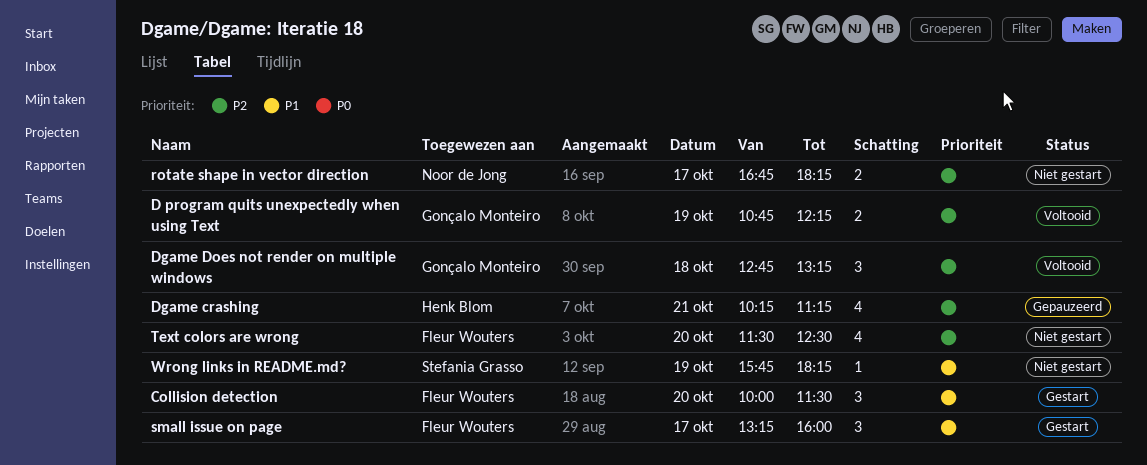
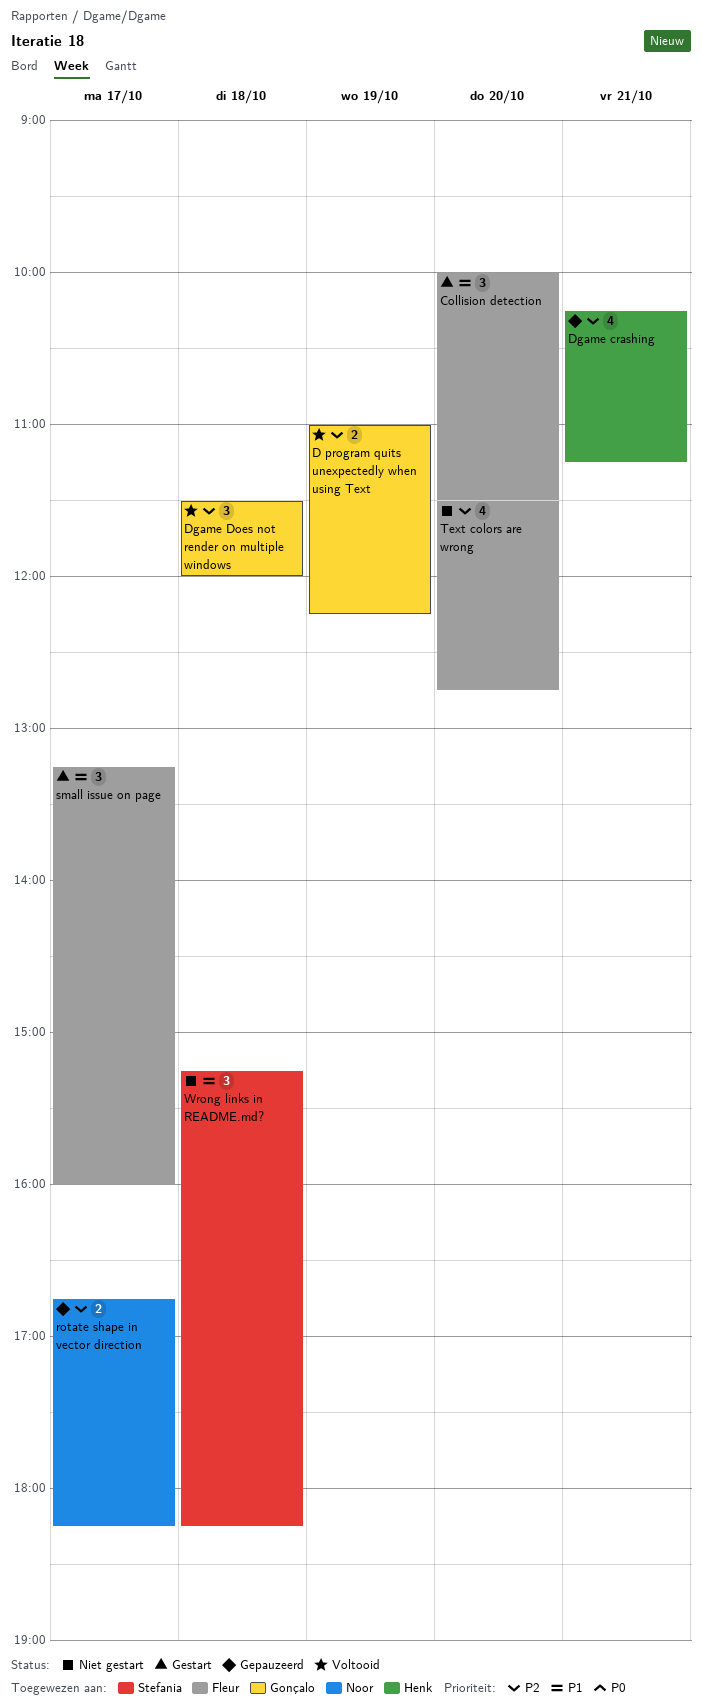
D program quits unexpectedly when using Text, begins: 10:45 -> 11:00
Dgame Does not render on multiple windows, begins: 12:45 -> 11:30
Dgame Does not render on multiple windows, ends: 13:15 -> 12:00
rotate shape in vector direction, status: Niet gestart -> Gepauzeerd
Text colors are wrong, ends: 12:30 -> 12:45
Wrong links in README.md?, estimate: 1 -> 3
Wrong links in README.md?, day: Oct 19 -> Oct 18
Wrong links in README.md?, begins: 15:45 -> 15:15

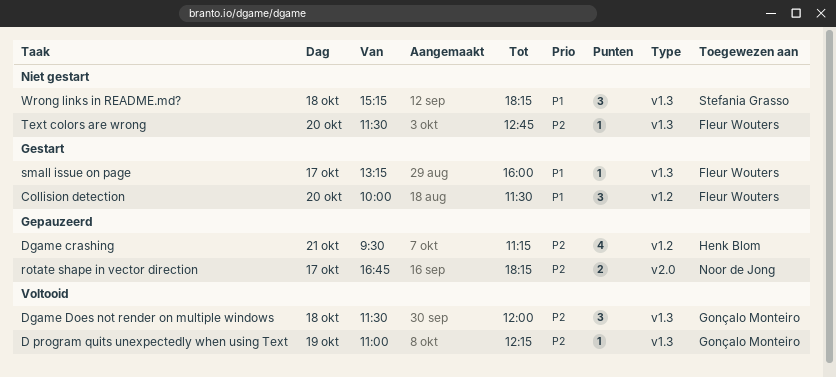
D program quits unexpectedly when using Text, estimate: 2 -> 1
Dgame crashing, begins: 10:15 -> 09:30
small issue on page, estimate: 3 -> 1
Text colors are wrong, estimate: 4 -> 1

